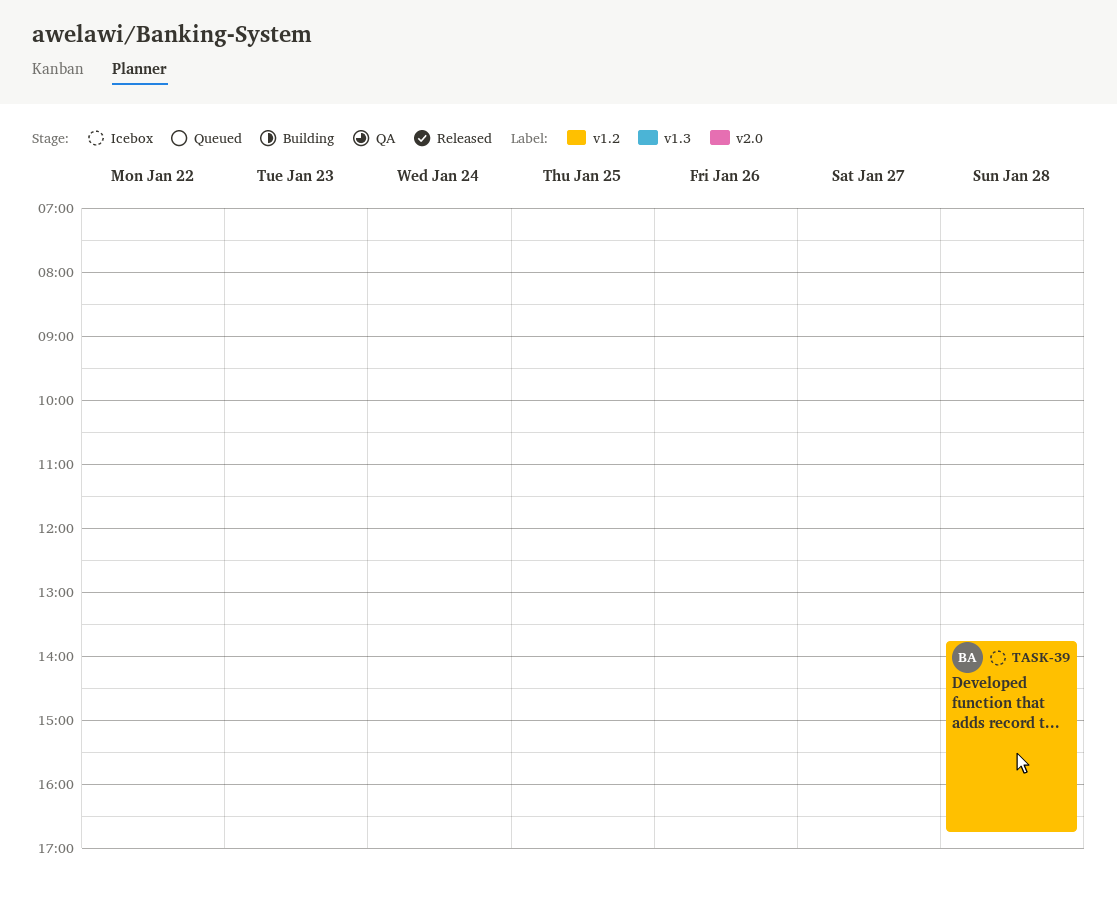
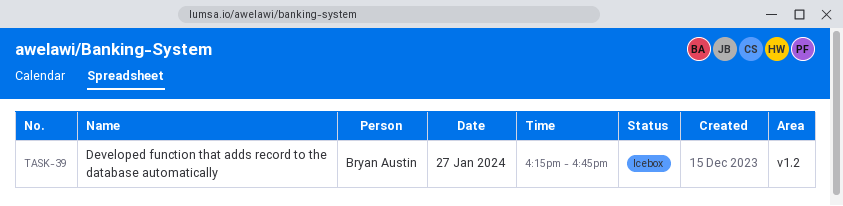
TASK-39, day: Jan 28 -> Jan 27
TASK-39, begins: 13:45 -> 16:15

